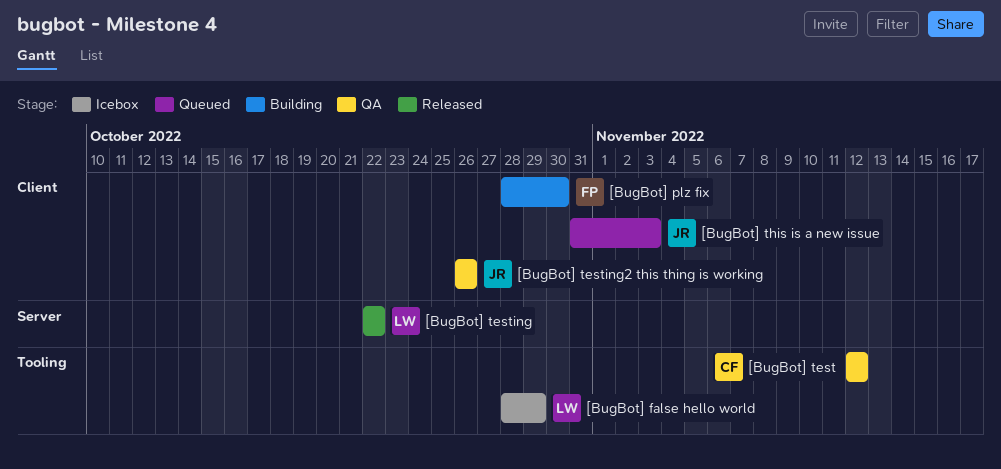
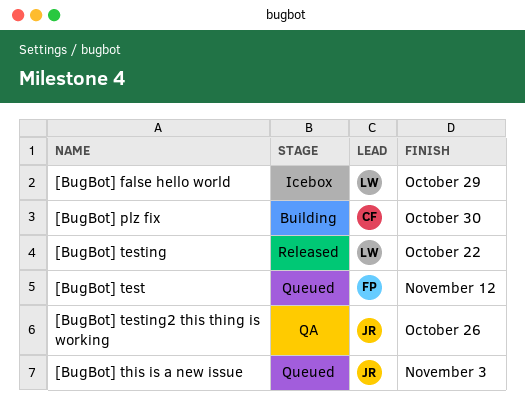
[BugBot] plz fix, owner: FP -> CF
[BugBot] test, status: QA -> Queued
[BugBot] test, owner: CF -> FP

